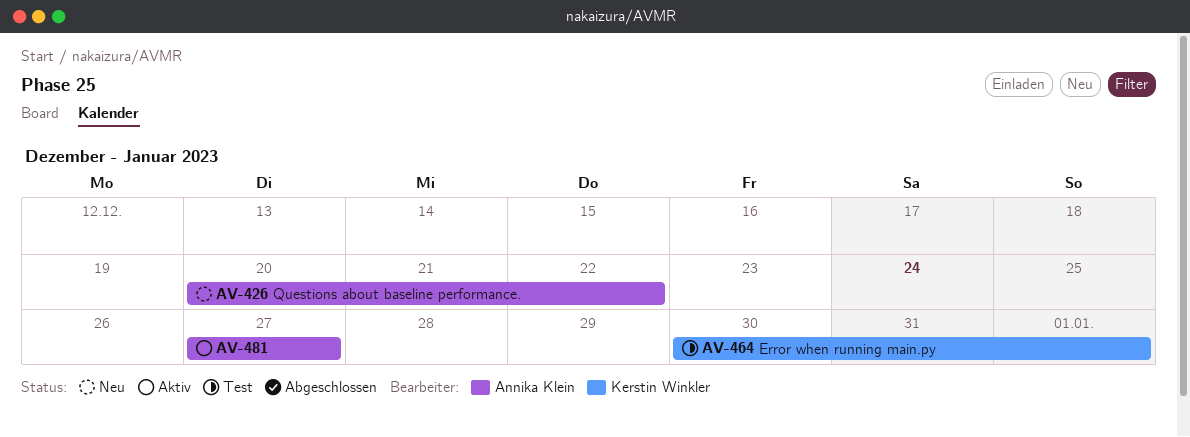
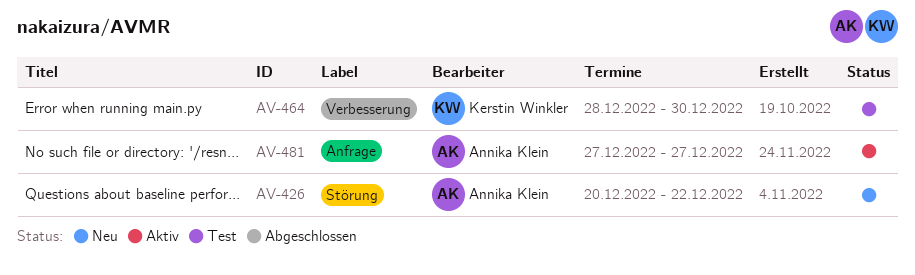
AV-464, start: Dec 30 -> Dec 28
AV-464, due: Jan 1 -> Dec 30

